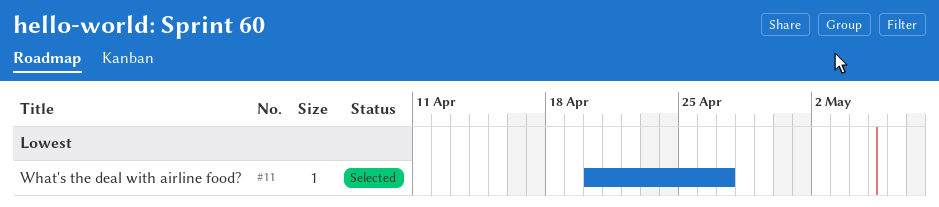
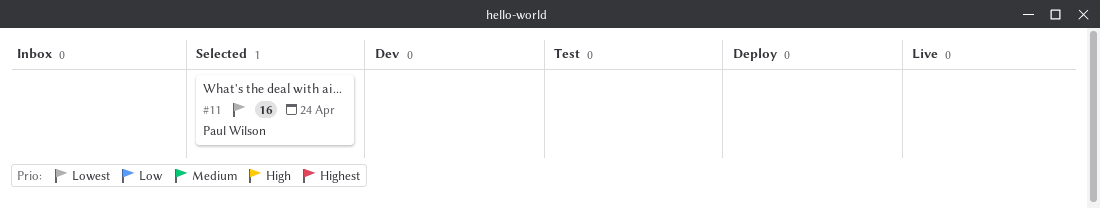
#11, estimate: 1 -> 16
#11, due: Apr 27 -> Apr 24

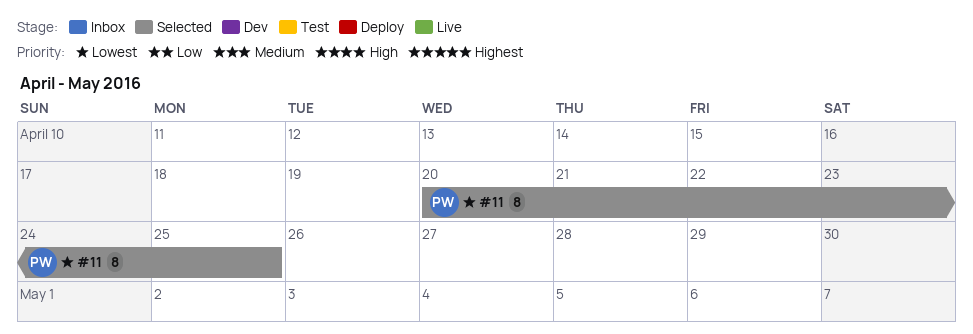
#11, estimate: 16 -> 8
#11, due: Apr 24 -> Apr 25

